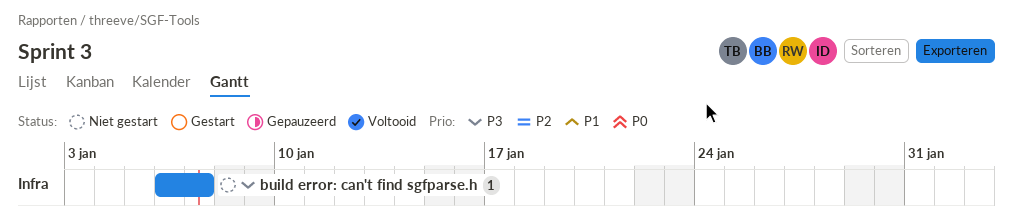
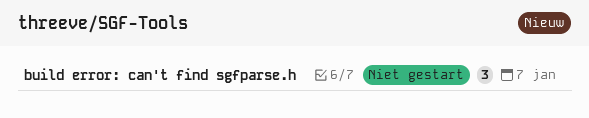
build error: can't find sgfparse.h, estimate: 1 -> 3

